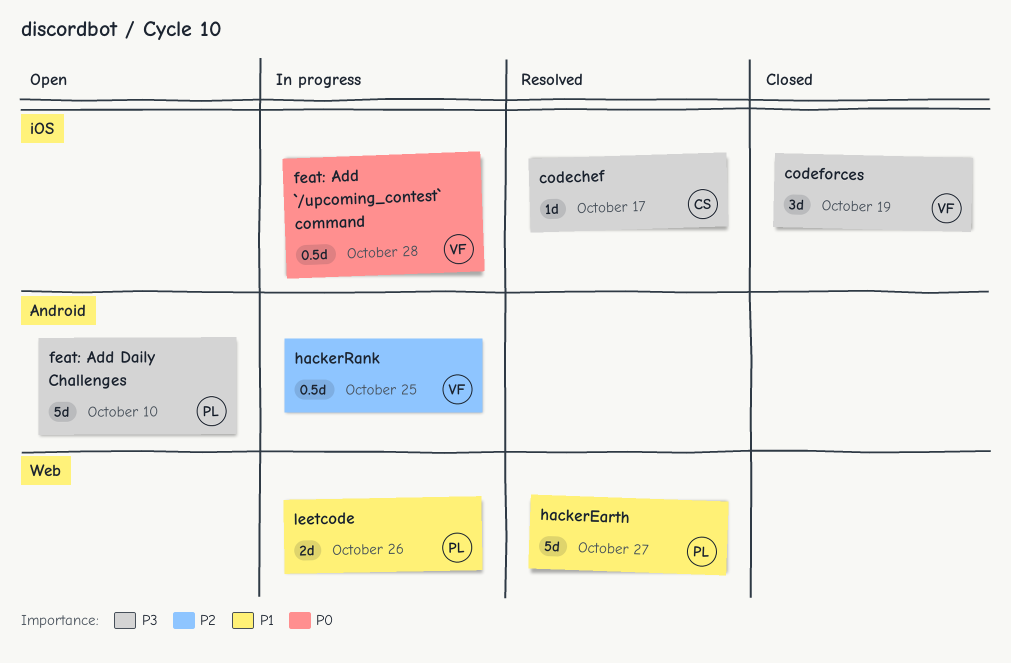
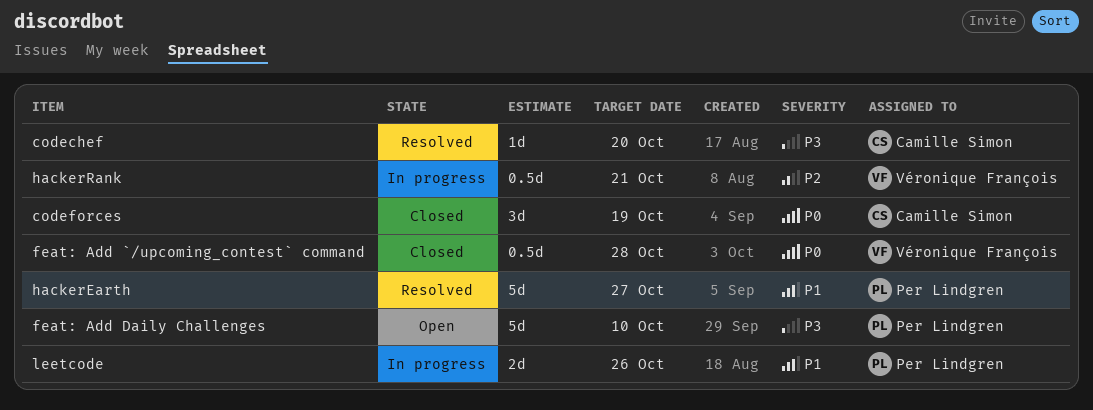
codechef, due: Oct 17 -> Oct 20
codeforces, owner: Véronique François -> Camille Simon
codeforces, priority: P3 -> P0
feat: Add `/upcoming_contest` command, status: In progress -> Closed
hackerRank, due: Oct 25 -> Oct 21

